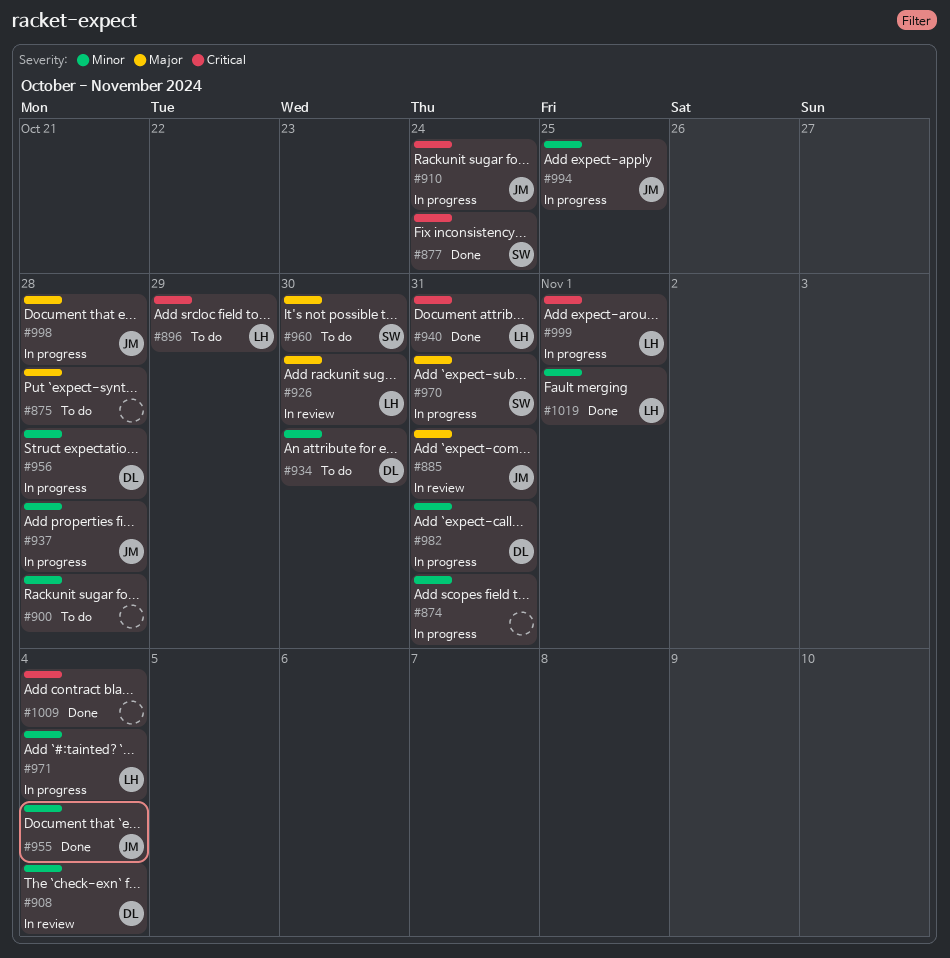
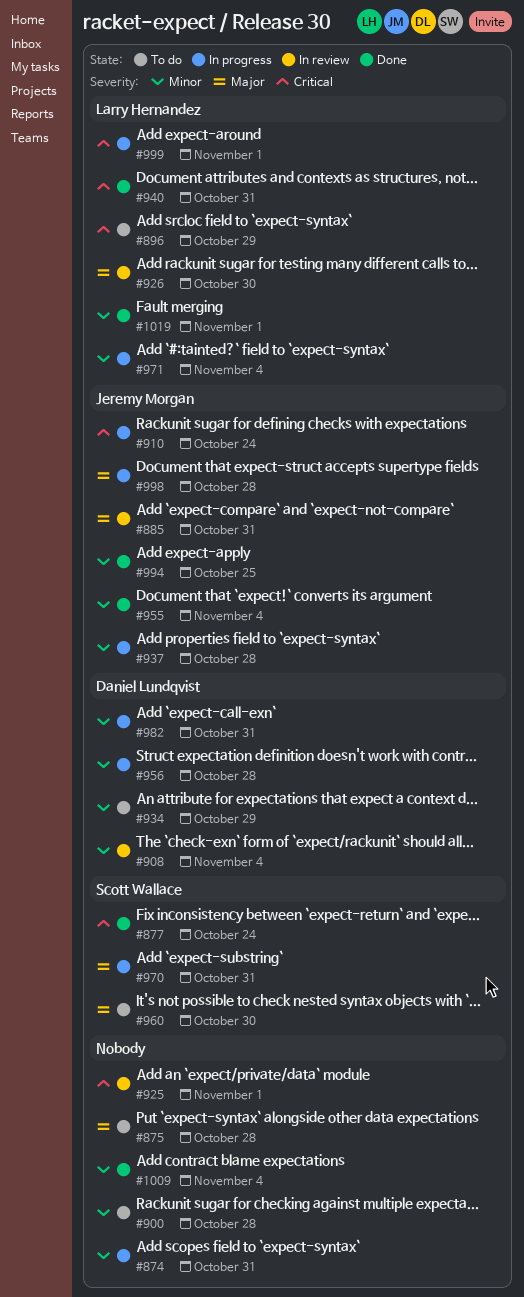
#925: none -> present
#934, due: Oct 30 -> Oct 29
#994, status: In progress -> Done
#1009, priority: Critical -> Minor

